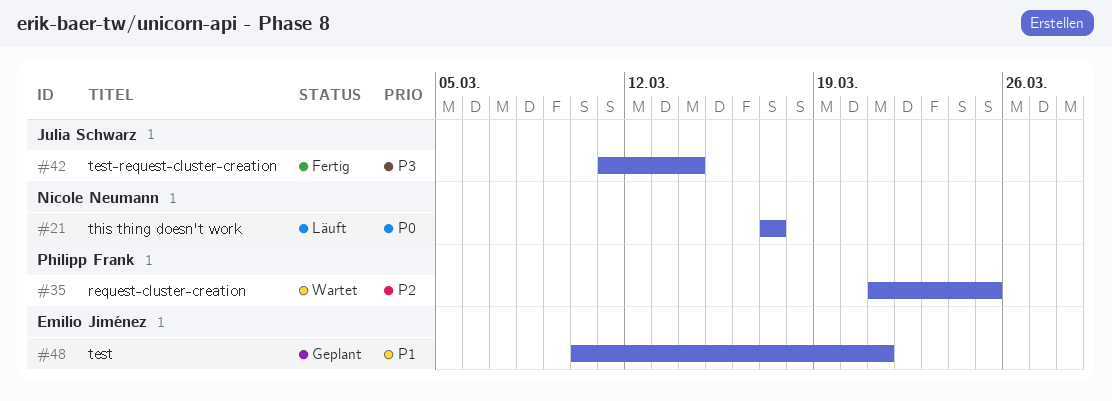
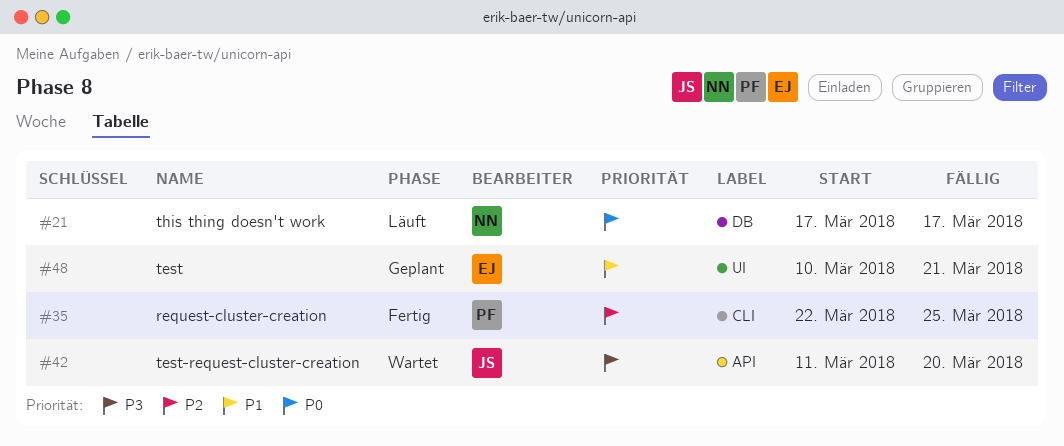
#35, status: Wartet -> Fertig
#35, start: Mar 21 -> Mar 22
#42, status: Fertig -> Wartet
#42, due: Mar 14 -> Mar 20

